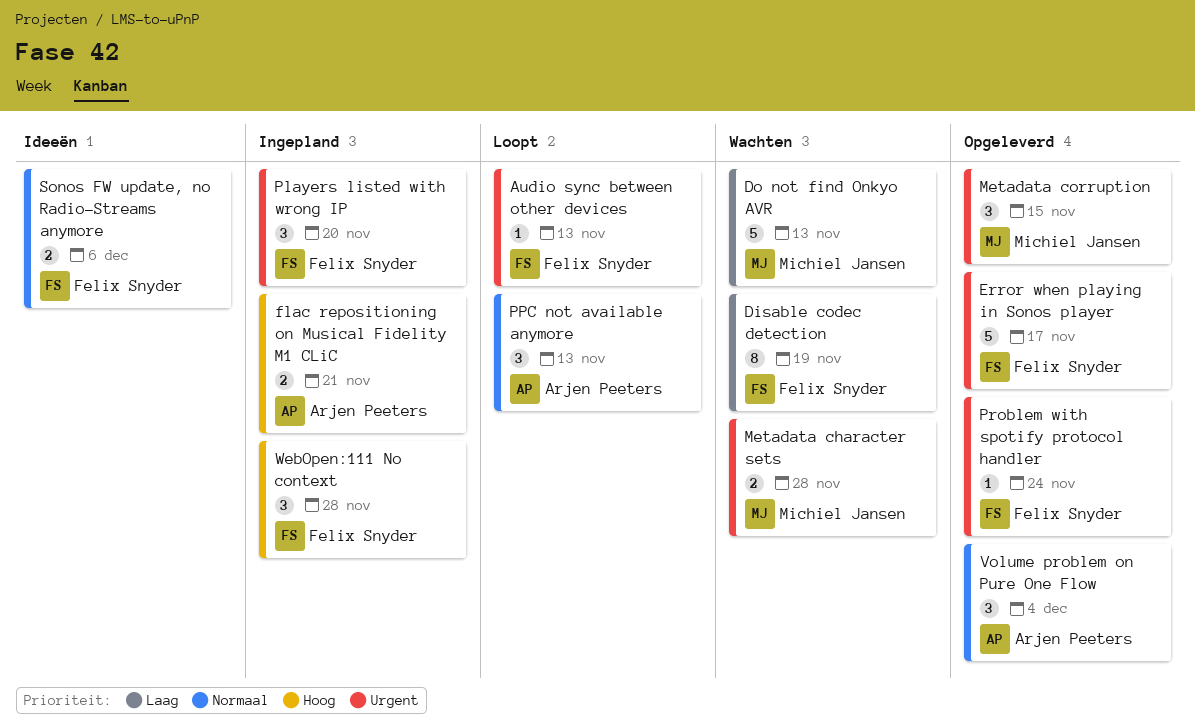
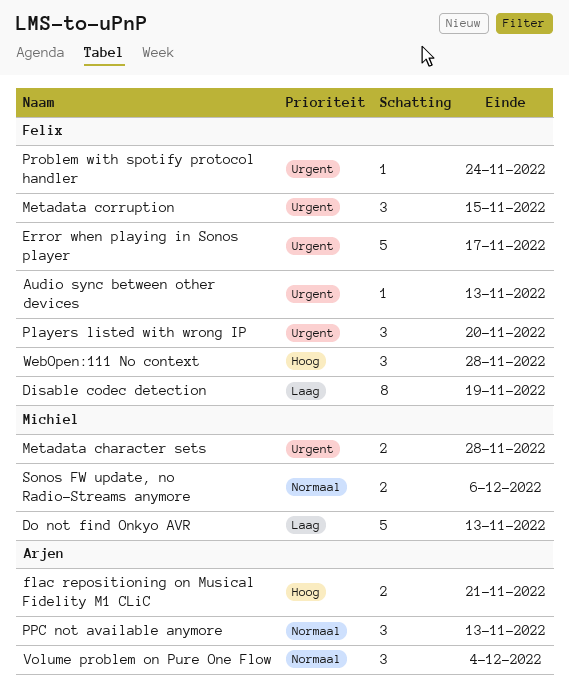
Metadata corruption, owner: Michiel Jansen -> Felix Snyder
Sonos FW update, no Radio-Streams anymore, owner: Felix Snyder -> Michiel Jansen

